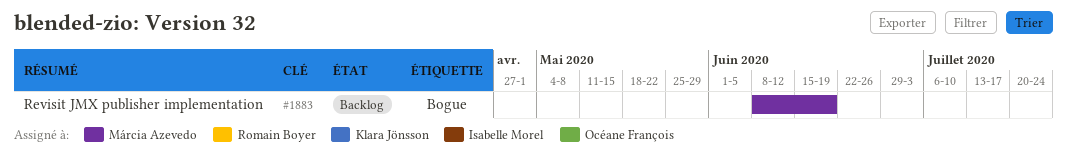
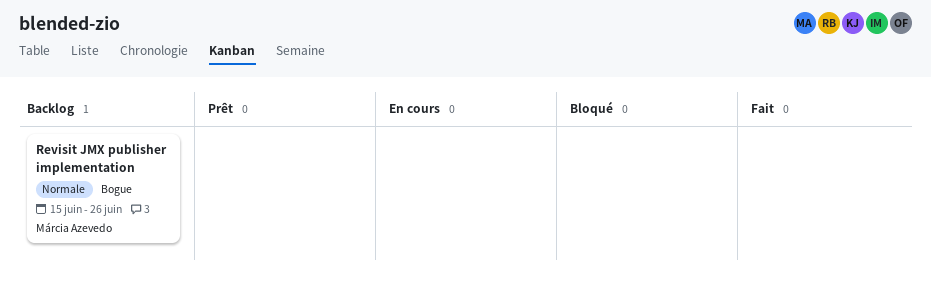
Revisit JMX publisher implementation, start: Jun 8 -> Jun 15
Revisit JMX publisher implementation, due: Jun 19 -> Jun 26

